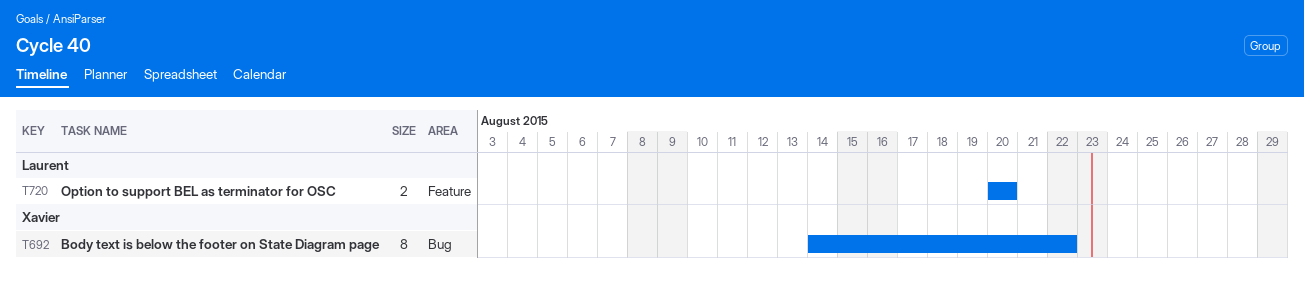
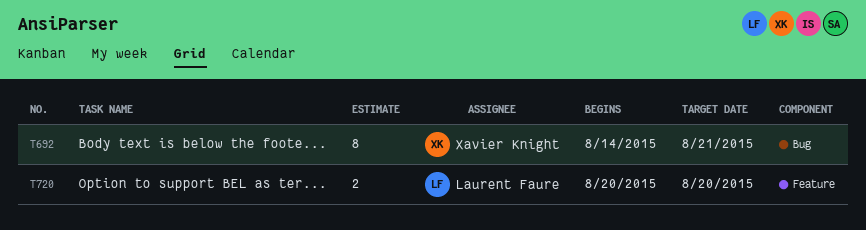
T692, due: Aug 22 -> Aug 21

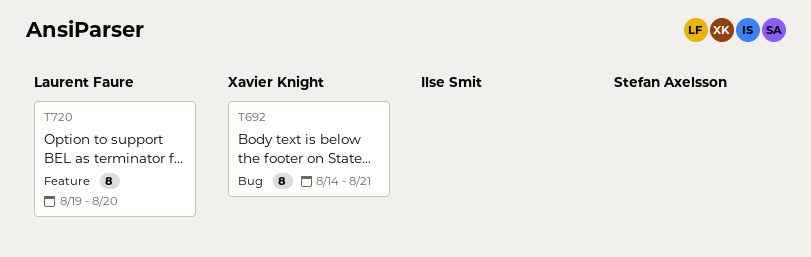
T720, estimate: 2 -> 8
T720, start: Aug 20 -> Aug 19

